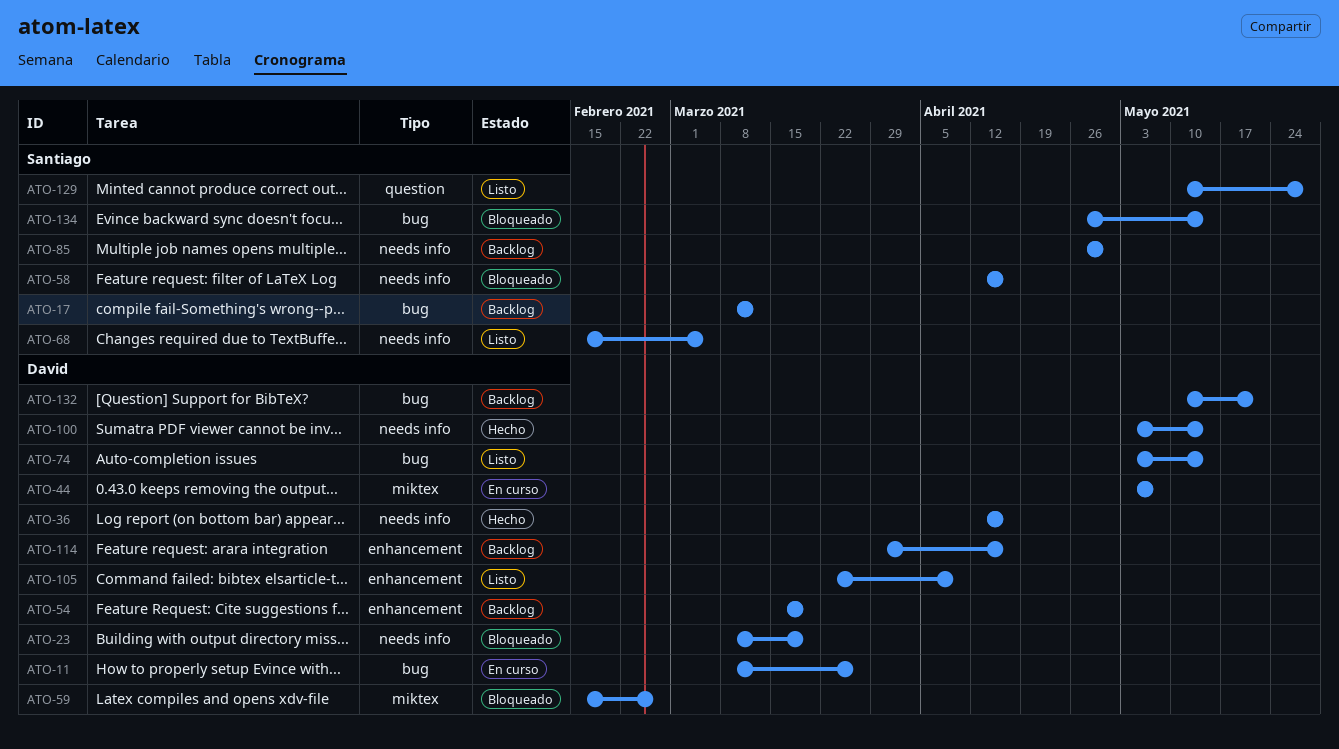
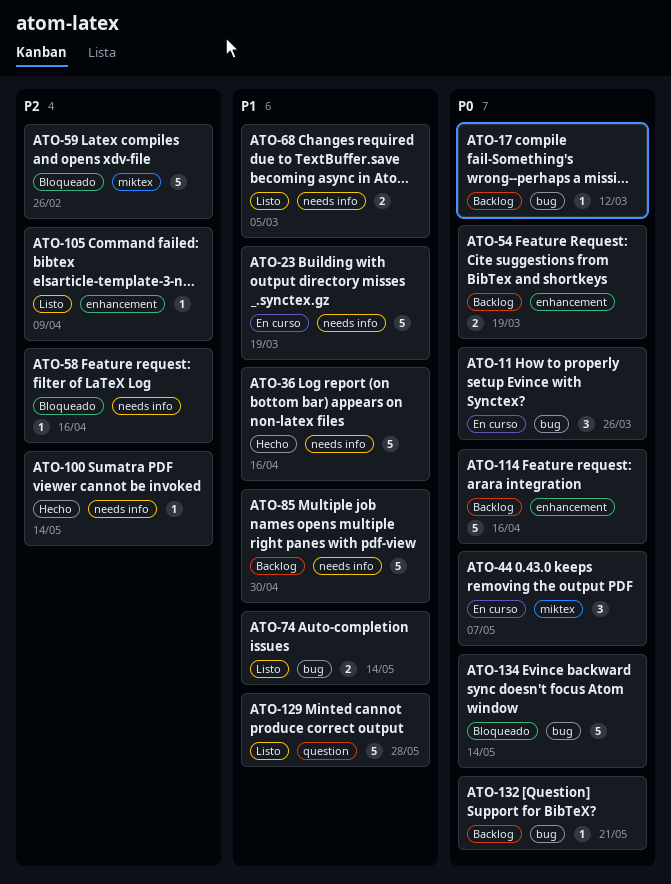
ATO-23, status: Bloqueado -> En curso

